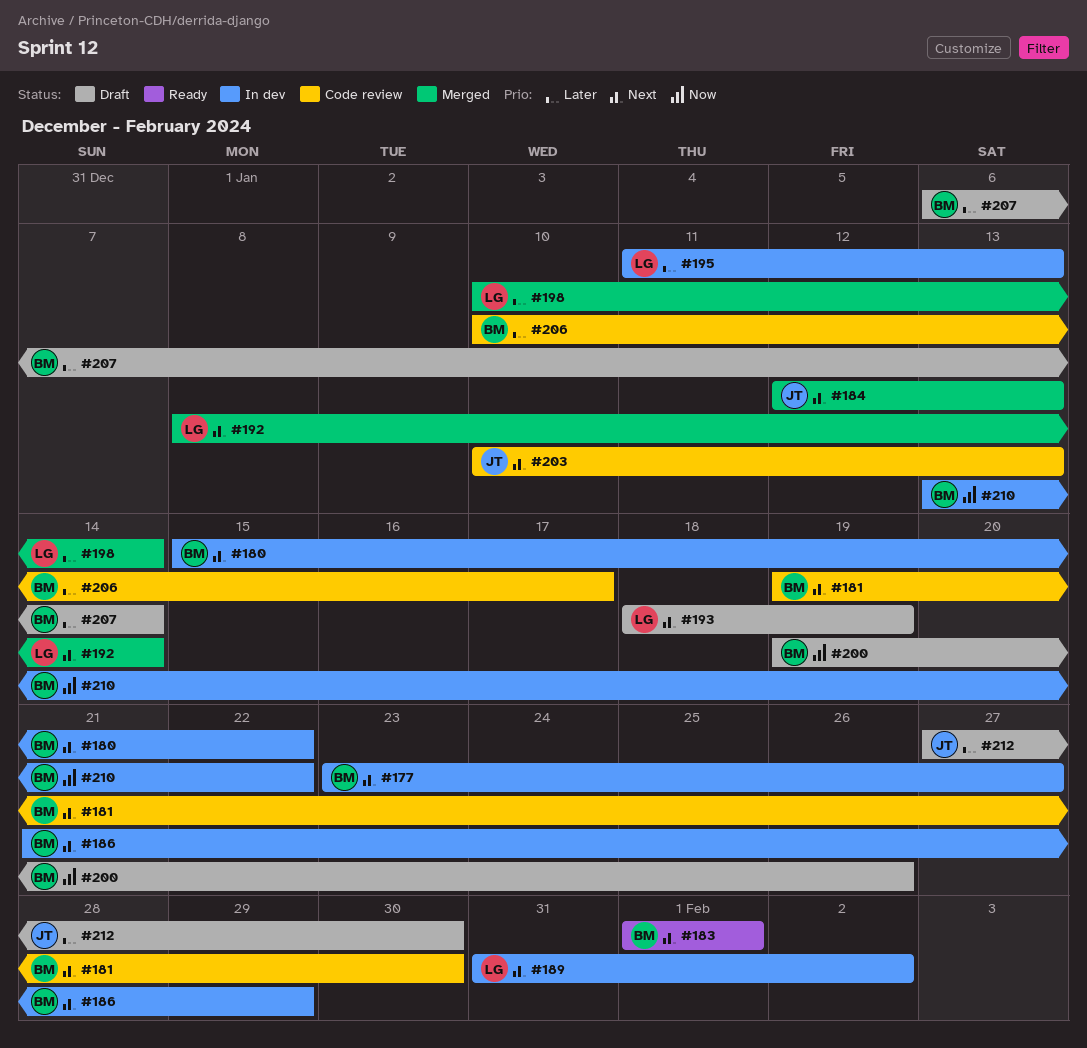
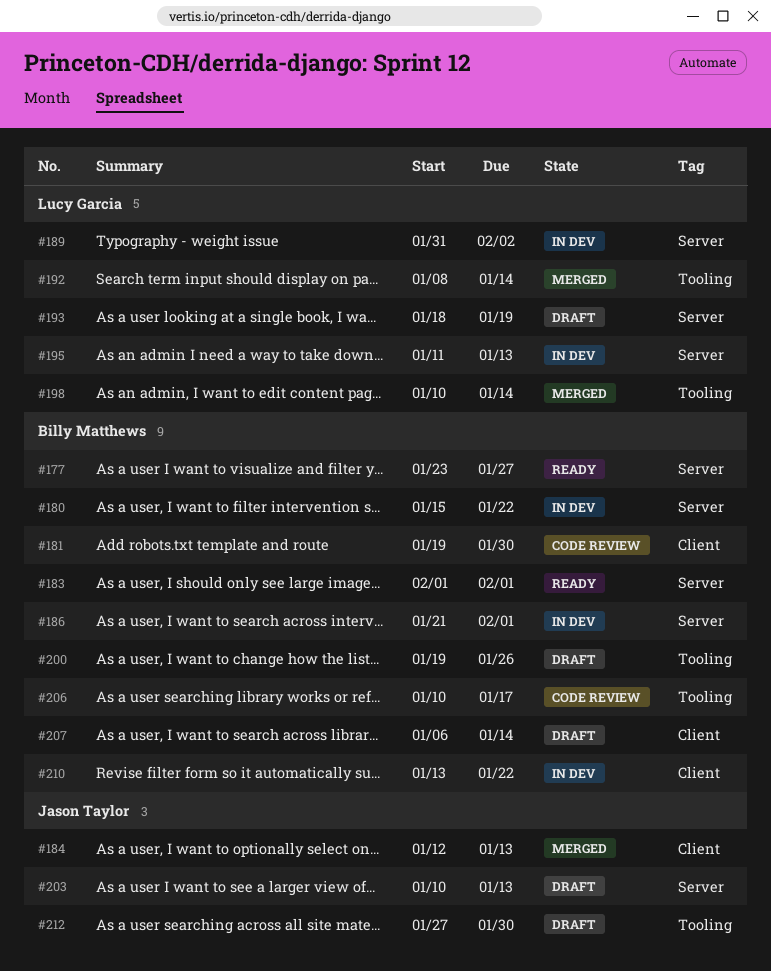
#177, status: In dev -> Ready
#186, due: Jan 29 -> Feb 1
#203, status: Code review -> Draft

